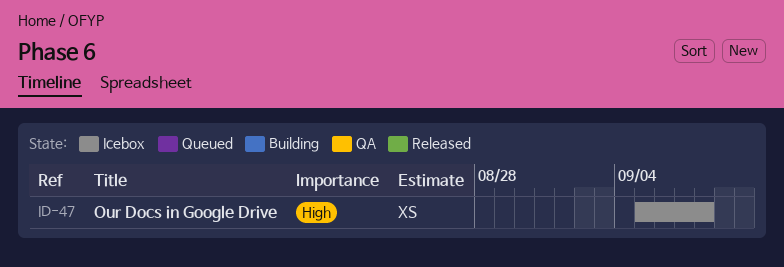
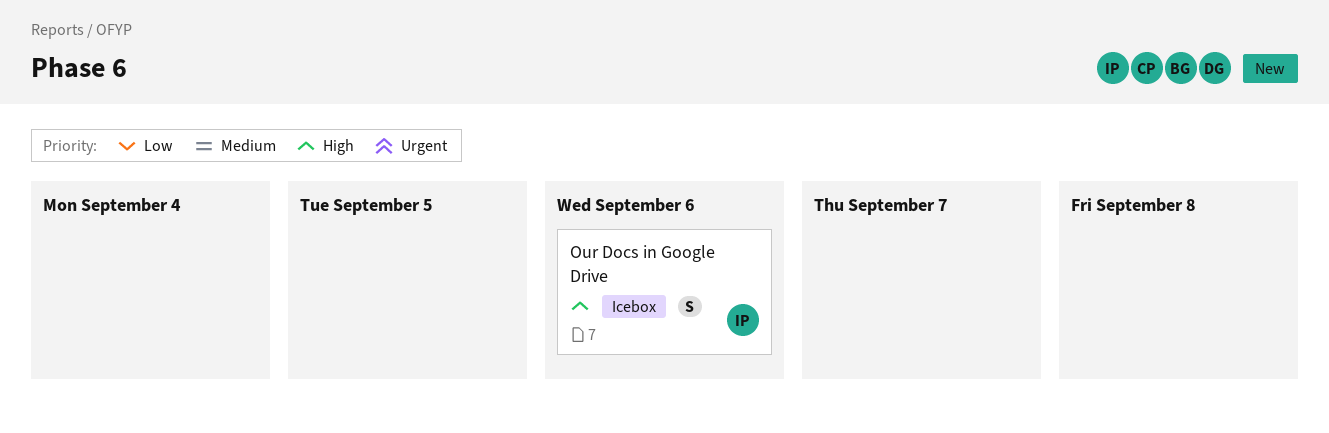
Our Docs in Google Drive, estimate: XS -> S
Our Docs in Google Drive, due: Sep 8 -> Sep 6

